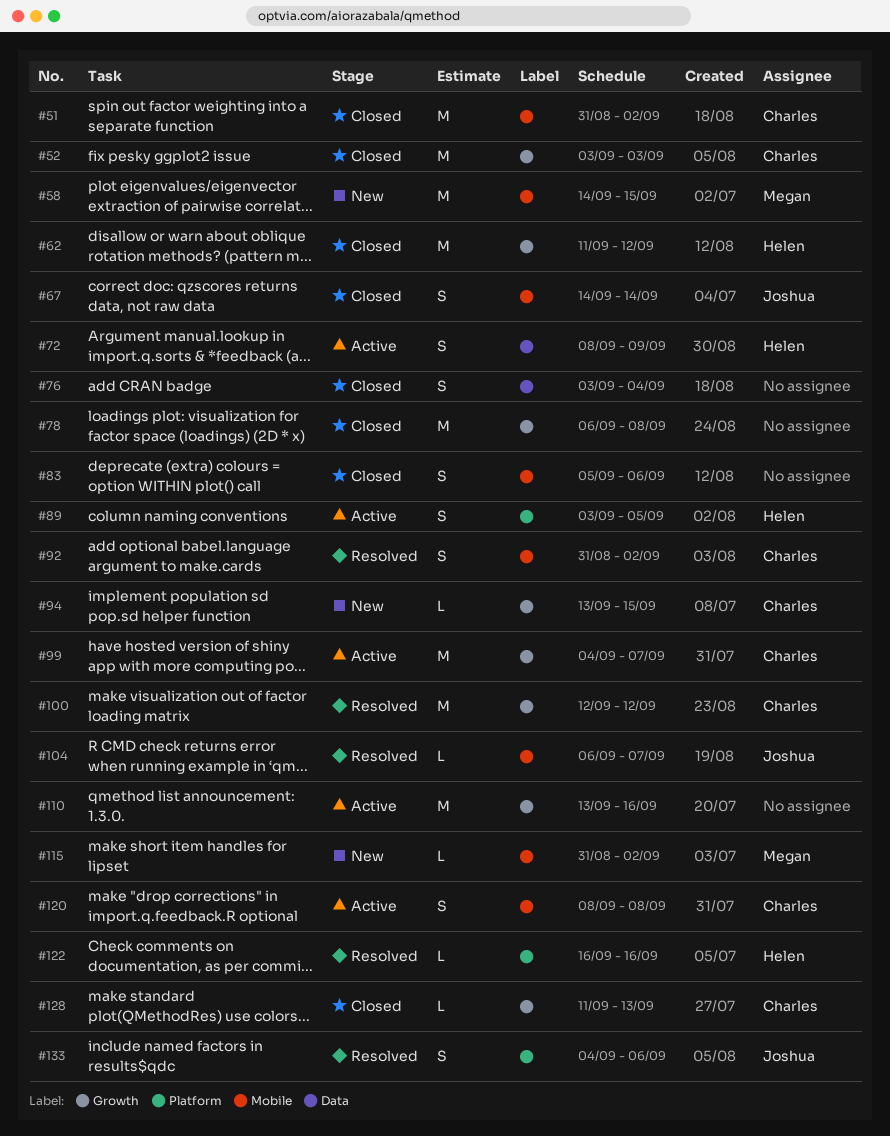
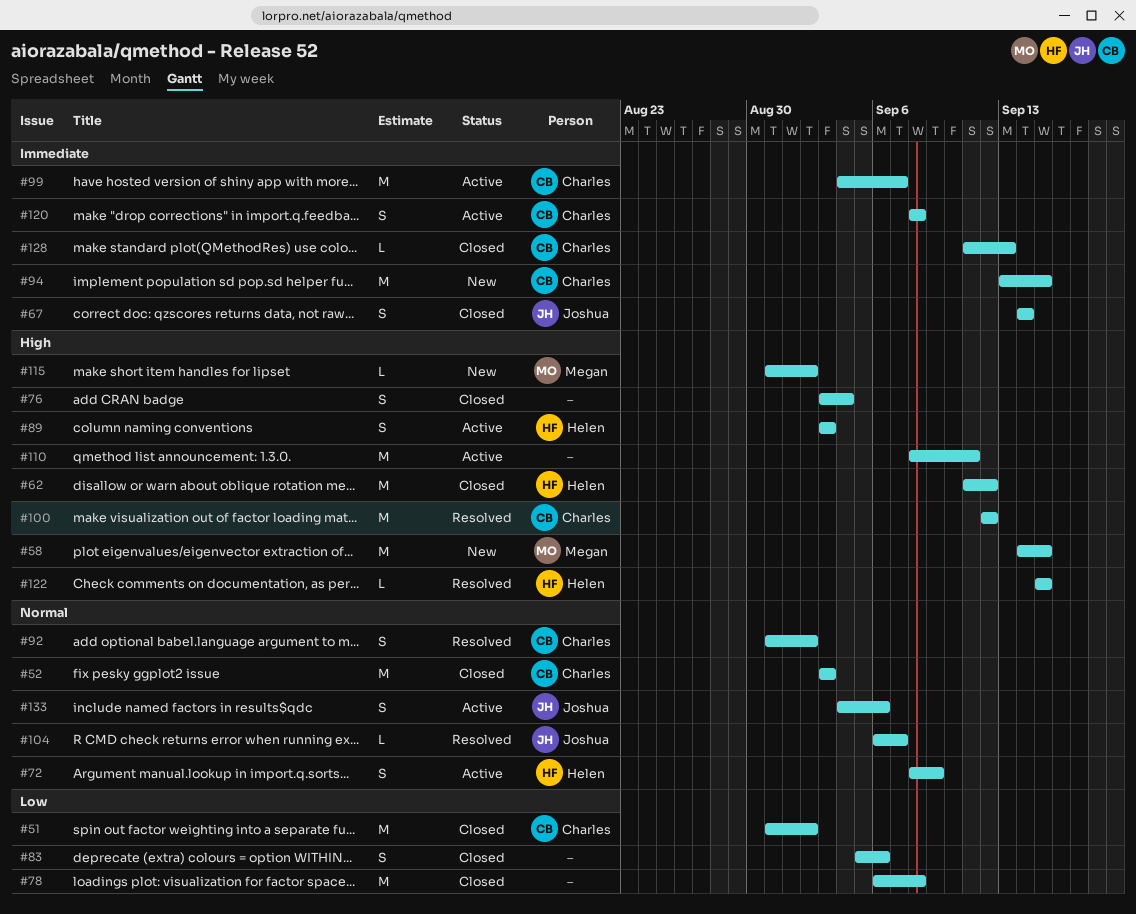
#89, due: Sep 5 -> Sep 3
#94, estimate: L -> M
#110, start: Sep 13 -> Sep 8
#110, due: Sep 16 -> Sep 11
#122, start: Sep 16 -> Sep 15
#122, due: Sep 16 -> Sep 15
#133, status: Resolved -> Active

